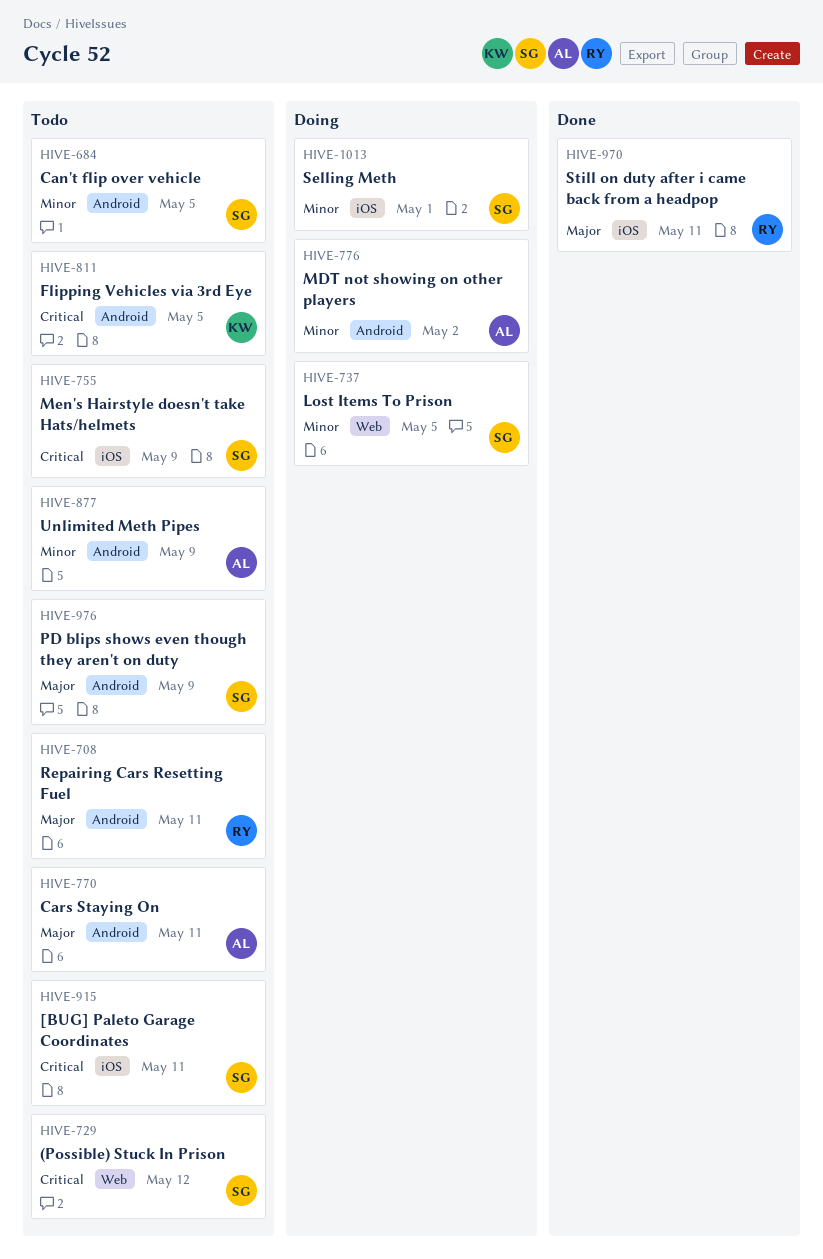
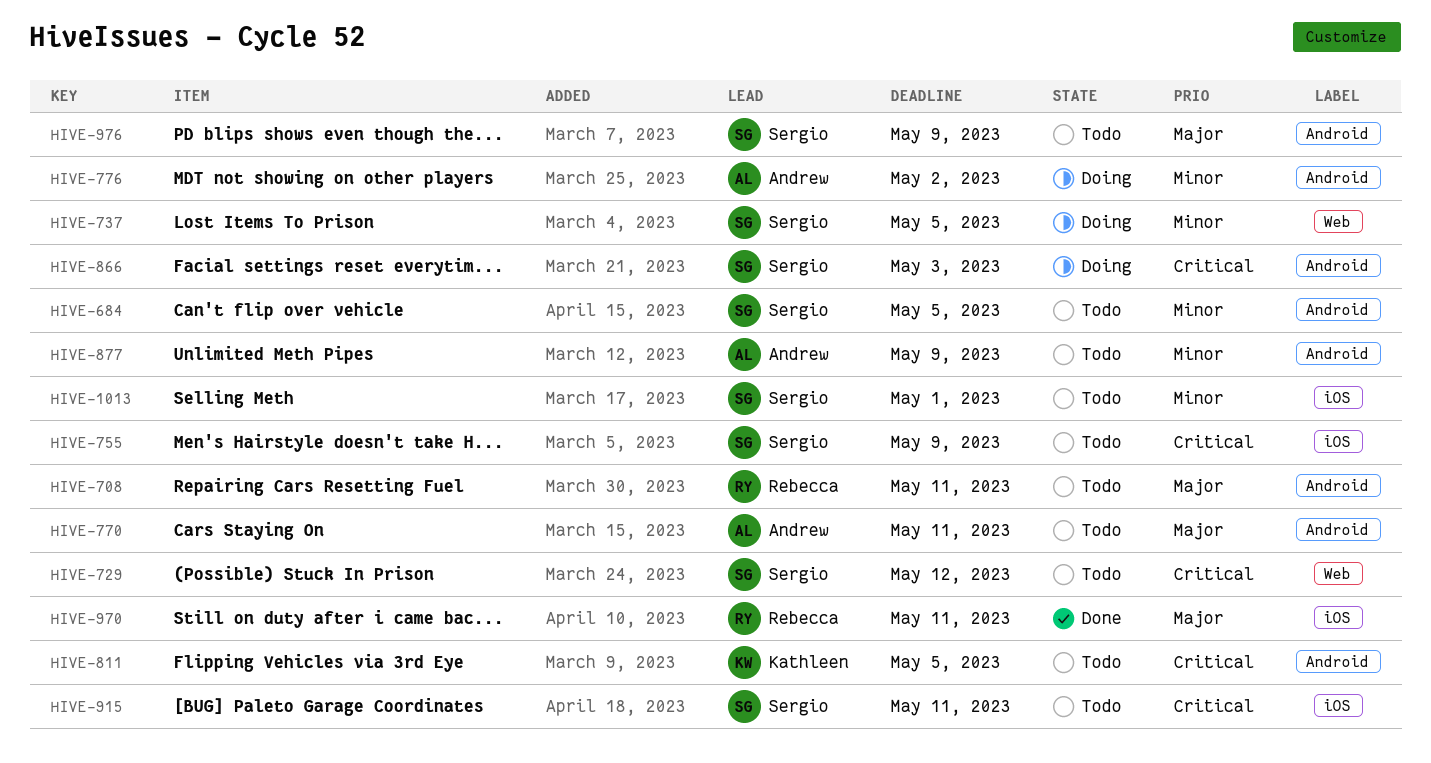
HIVE-866: none -> present
HIVE-1013, status: Doing -> Todo

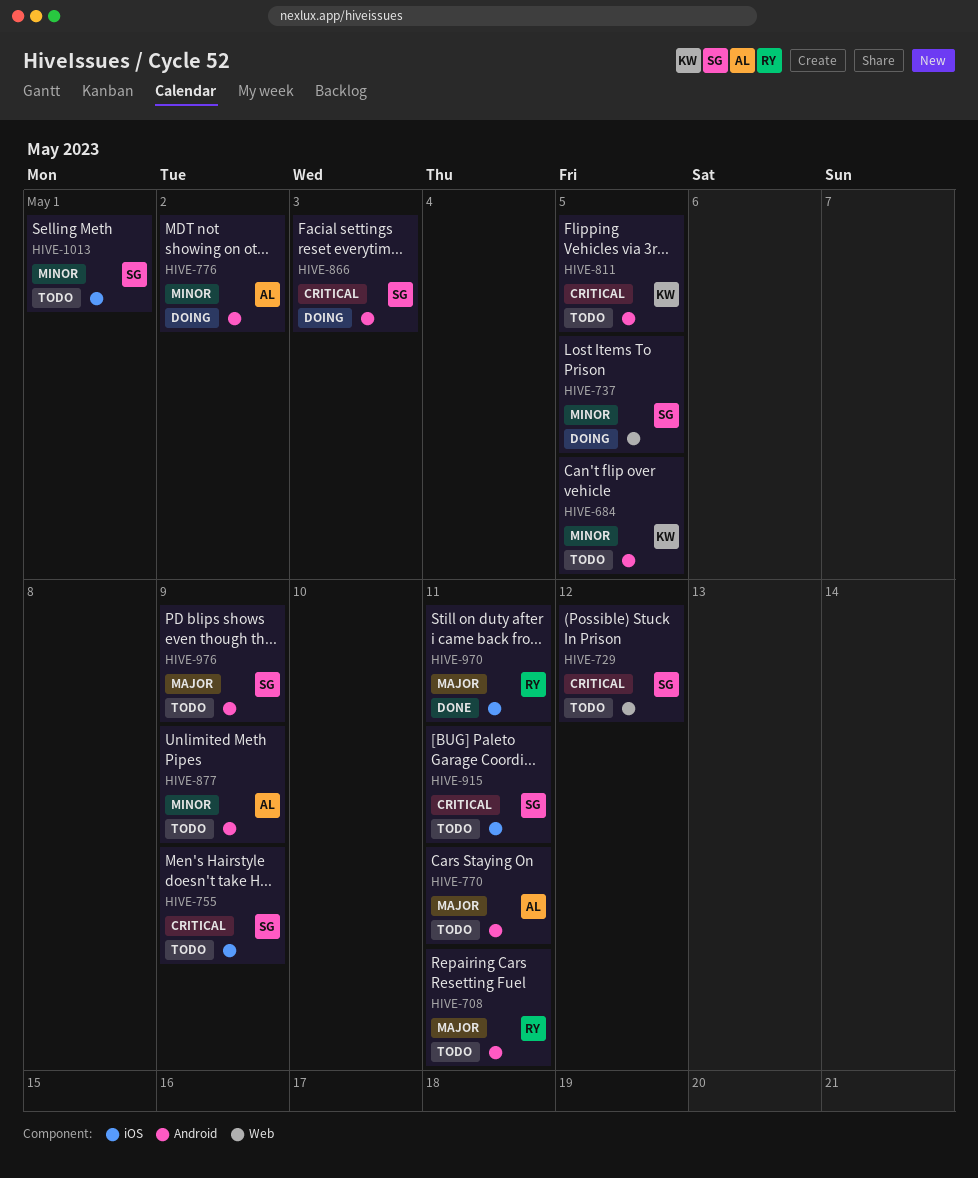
HIVE-684, owner: Sergio -> Kathleen

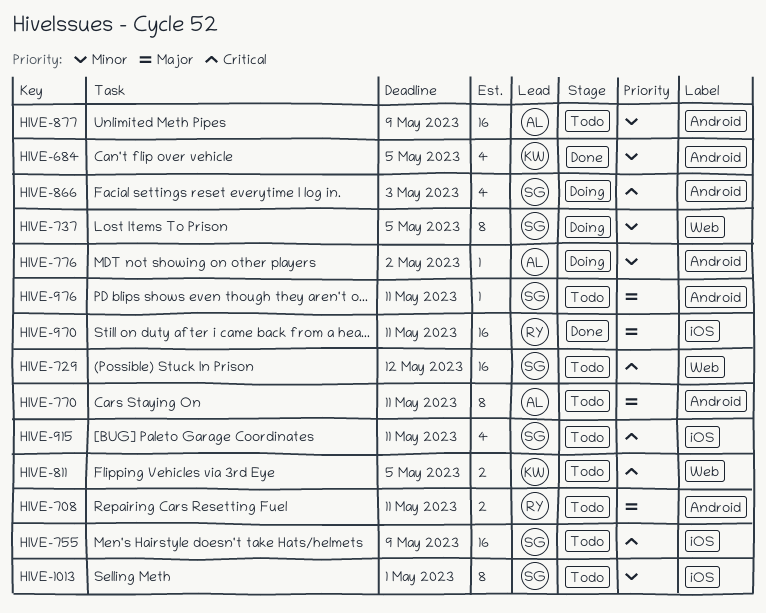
HIVE-684, status: Todo -> Done
HIVE-811, label: Android -> Web
HIVE-976, due: May 9 -> May 11

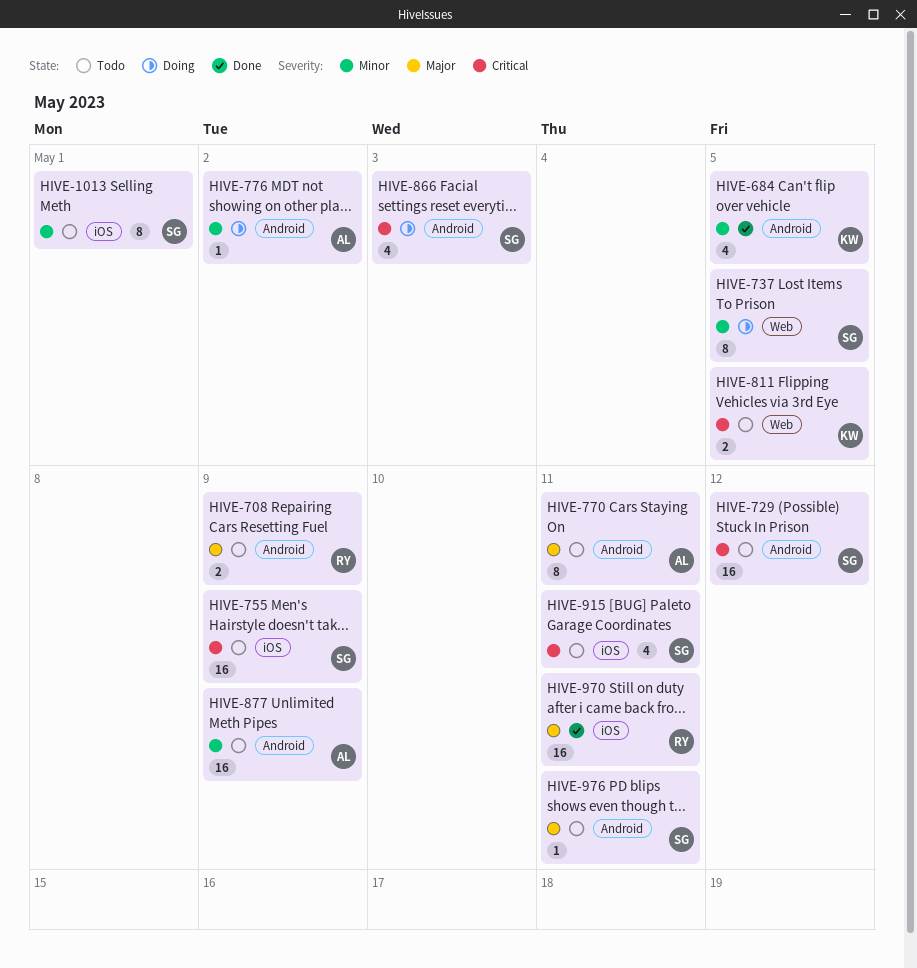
HIVE-708, due: May 11 -> May 9
HIVE-729, label: Web -> Android

